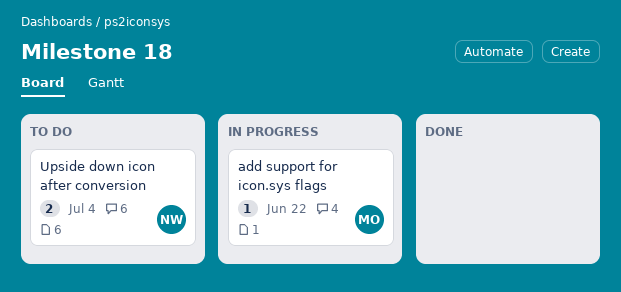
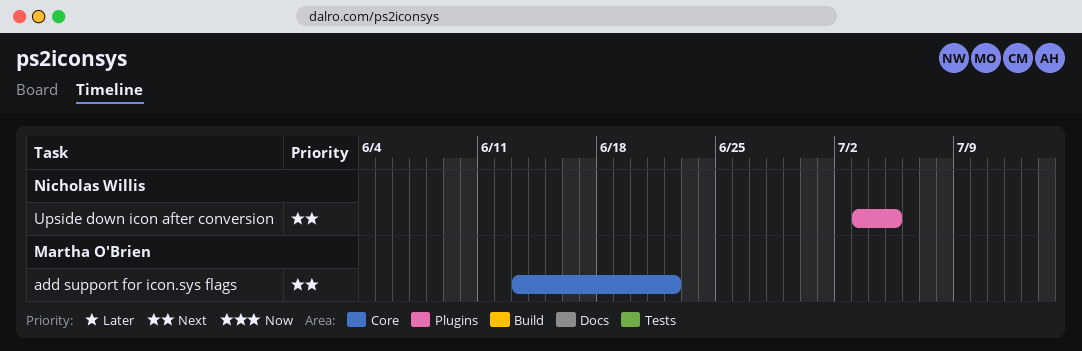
Upside down icon after conversion, due: Jul 4 -> Jul 5

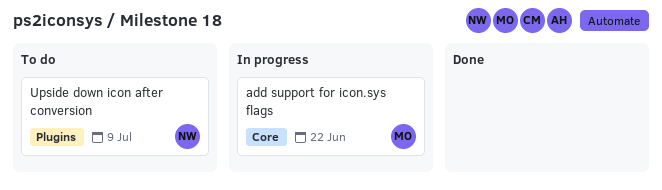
Upside down icon after conversion, due: Jul 5 -> Jul 9

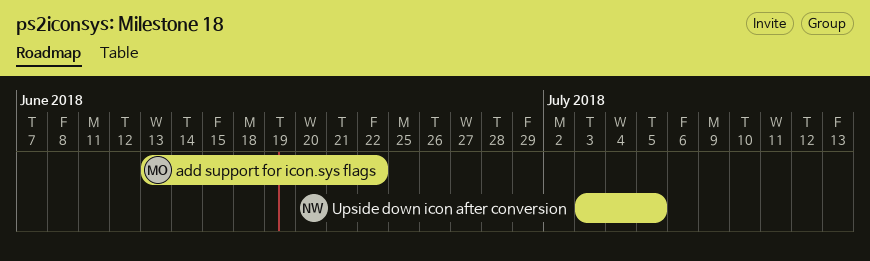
Upside down icon after conversion, due: Jul 9 -> Jul 5

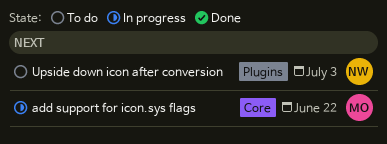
Upside down icon after conversion, due: Jul 5 -> Jul 3

